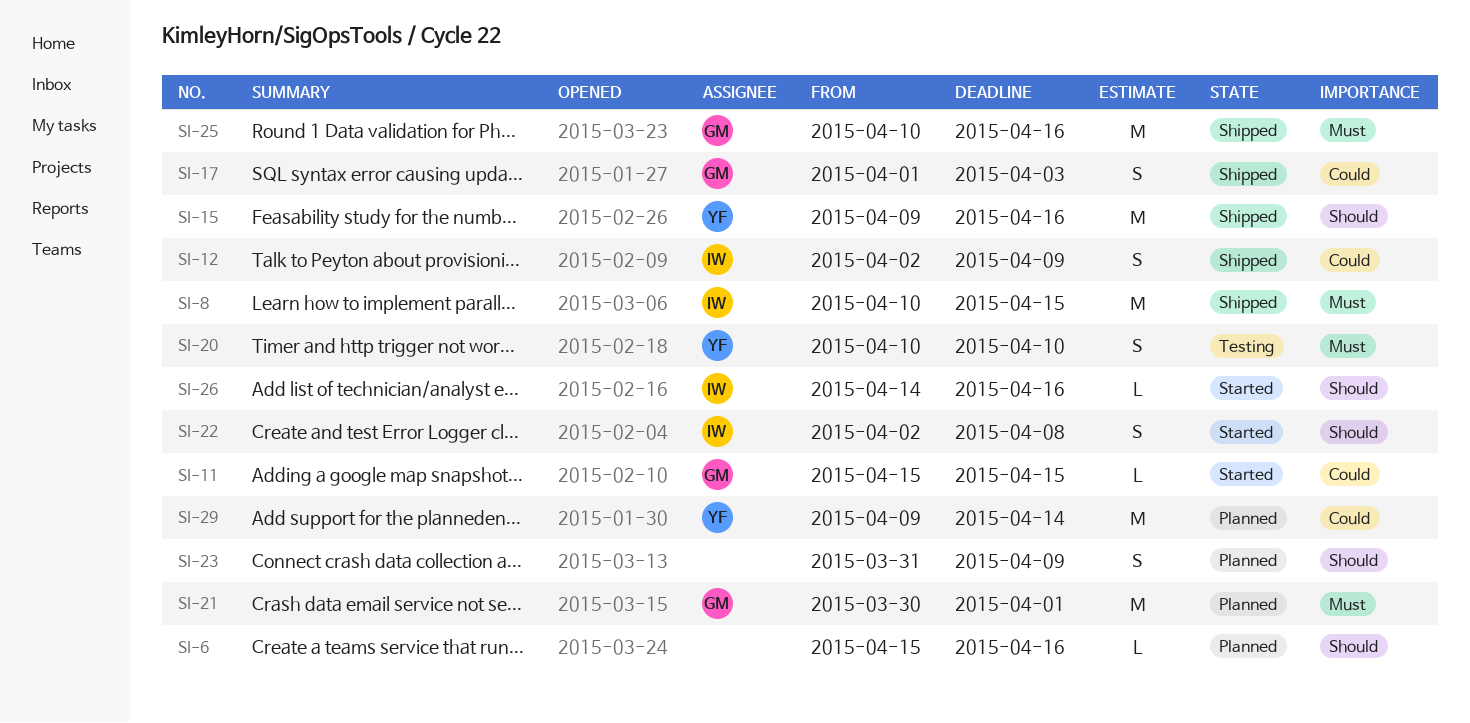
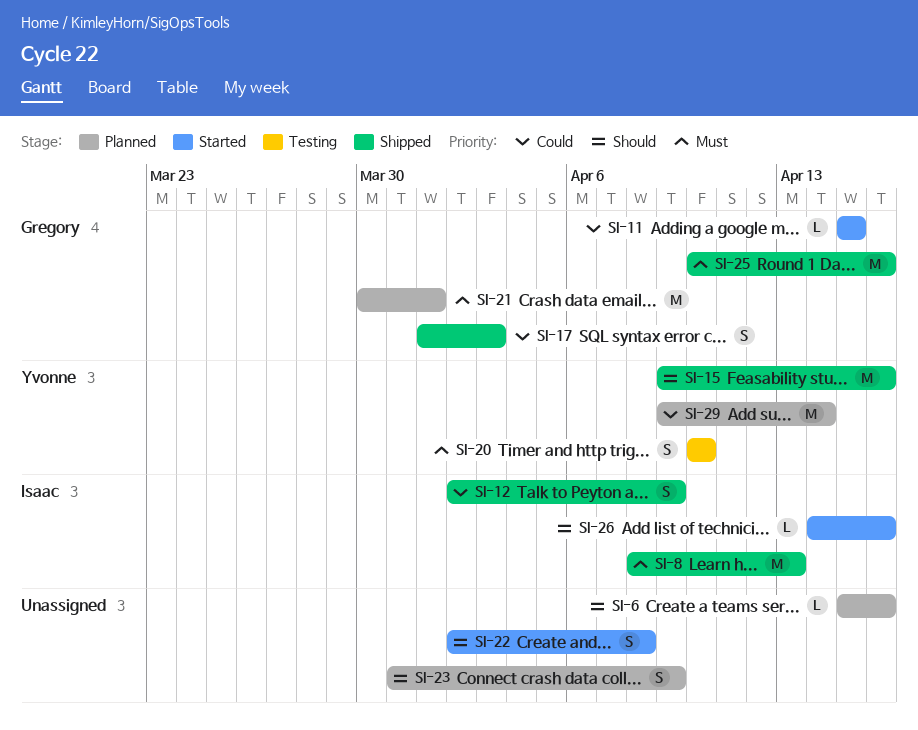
SI-8, start: Apr 10 -> Apr 8
SI-8, due: Apr 15 -> Apr 13
SI-22, owner: Isaac -> none

